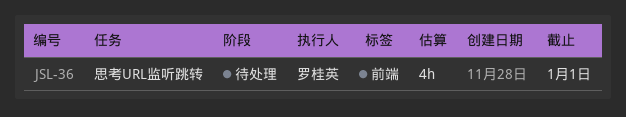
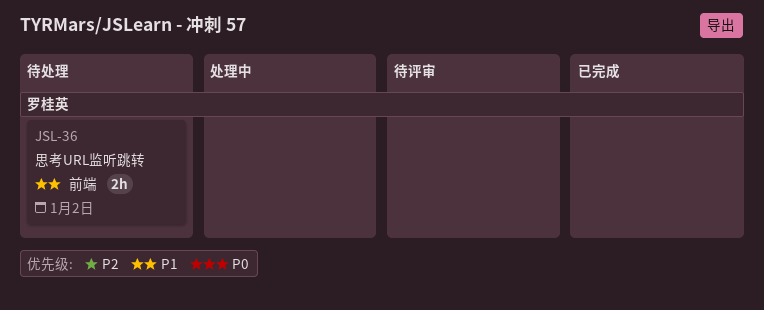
JSL-36, estimate: 4h -> 2h
JSL-36, due: Jan 1 -> Jan 2

